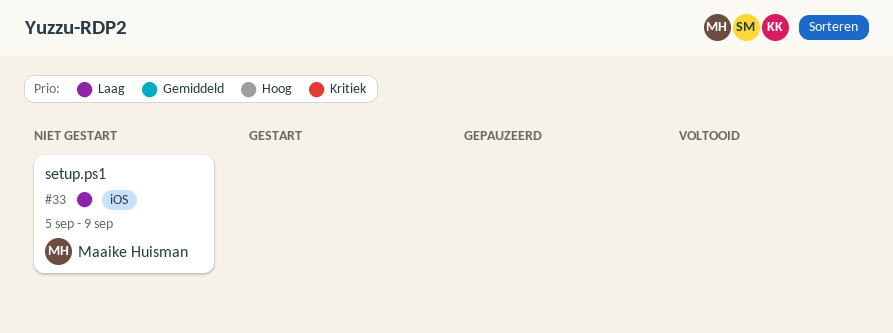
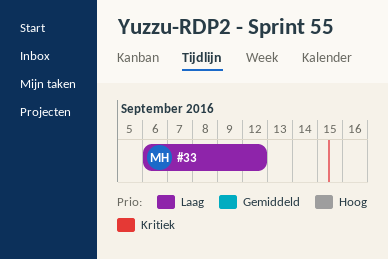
#33, start: Sep 5 -> Sep 6
#33, due: Sep 9 -> Sep 12

